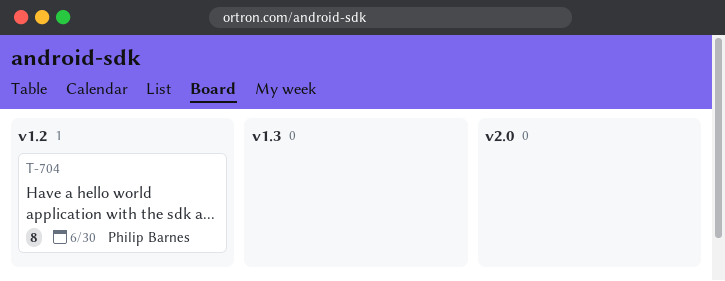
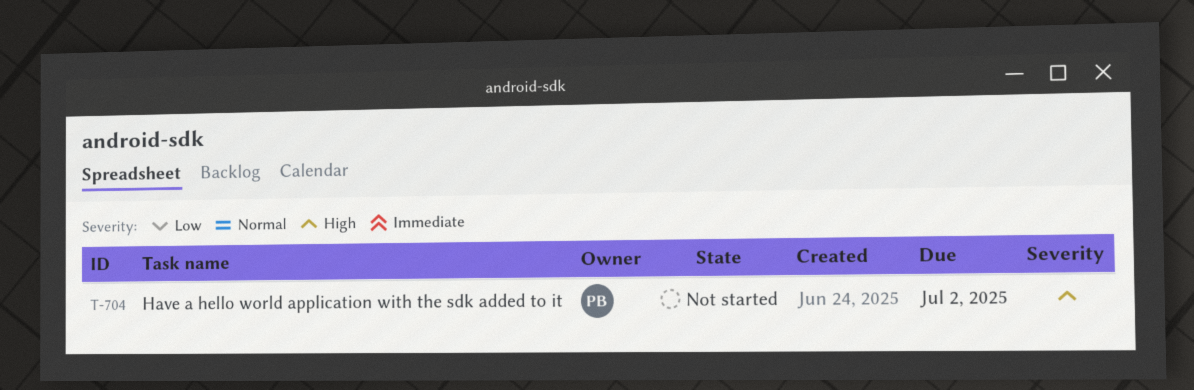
T-704, due: Jun 30 -> Jul 2

